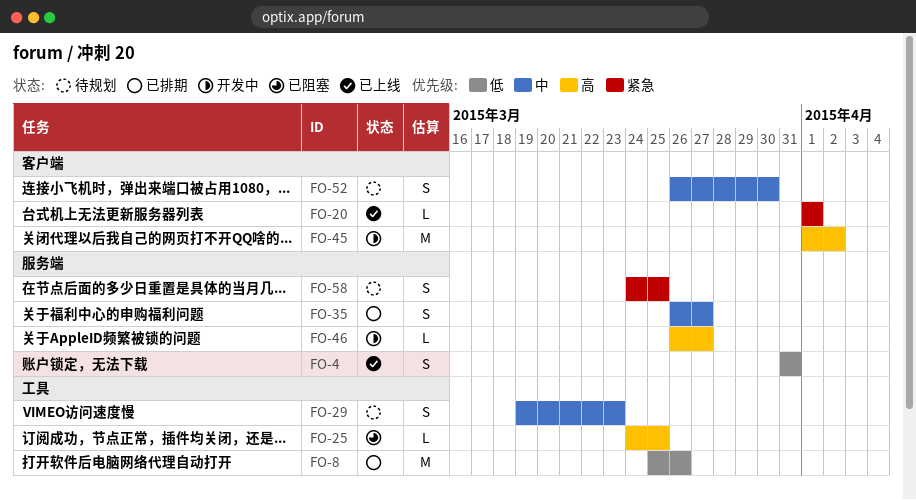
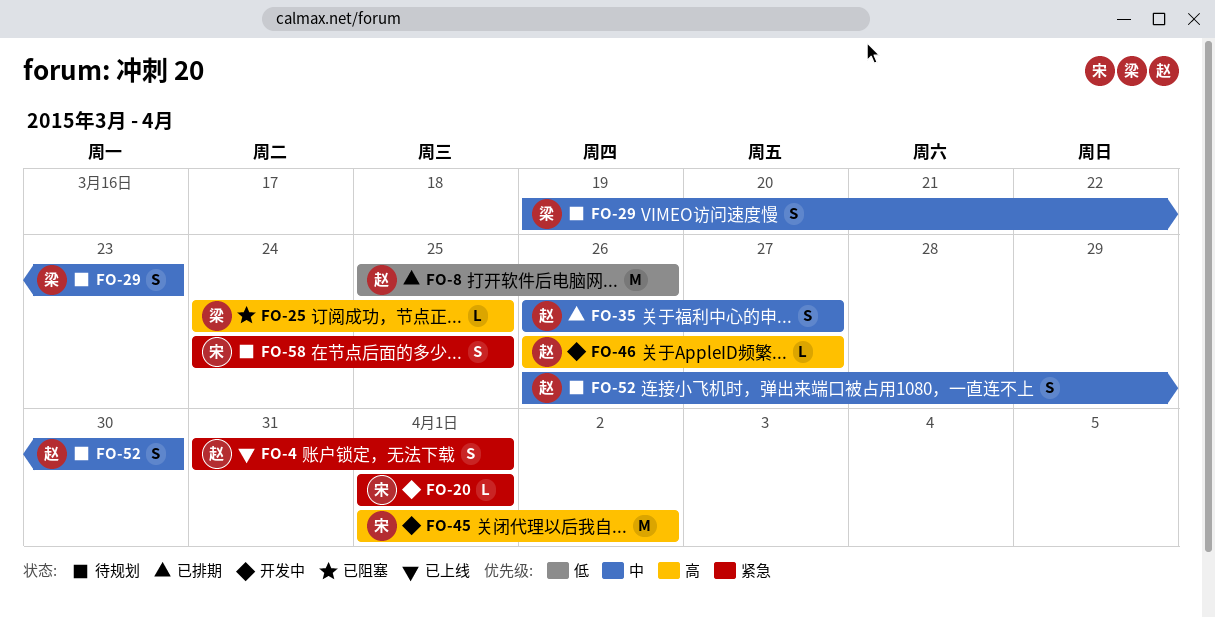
FO-4, priority: 低 -> 紧急
FO-4, due: Mar 31 -> Apr 1
FO-20, status: 已上线 -> 开发中

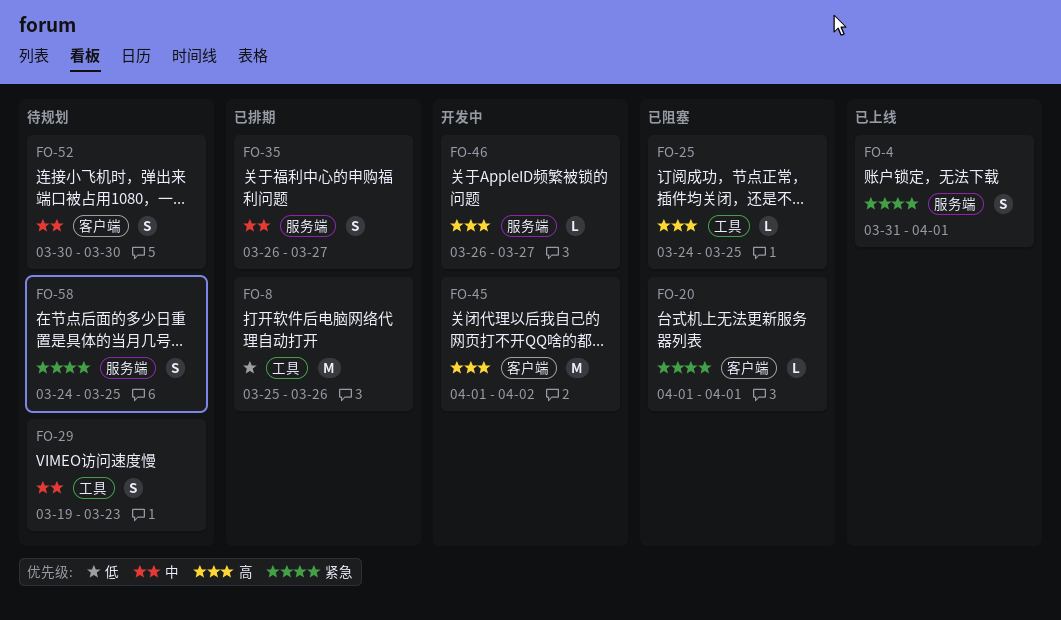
FO-20, status: 开发中 -> 已阻塞
FO-52, start: Mar 26 -> Mar 30

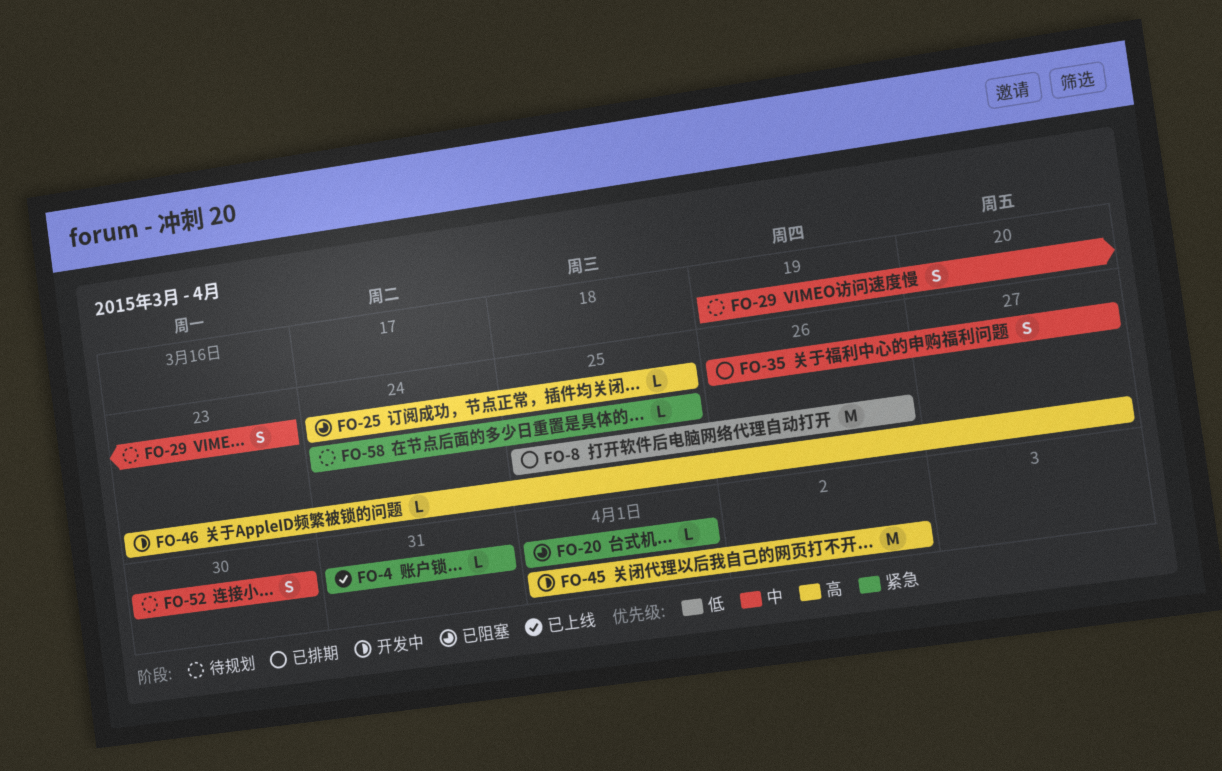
FO-4, estimate: S -> L
FO-4, due: Apr 1 -> Mar 31
FO-46, start: Mar 26 -> Mar 23
FO-58, estimate: S -> L

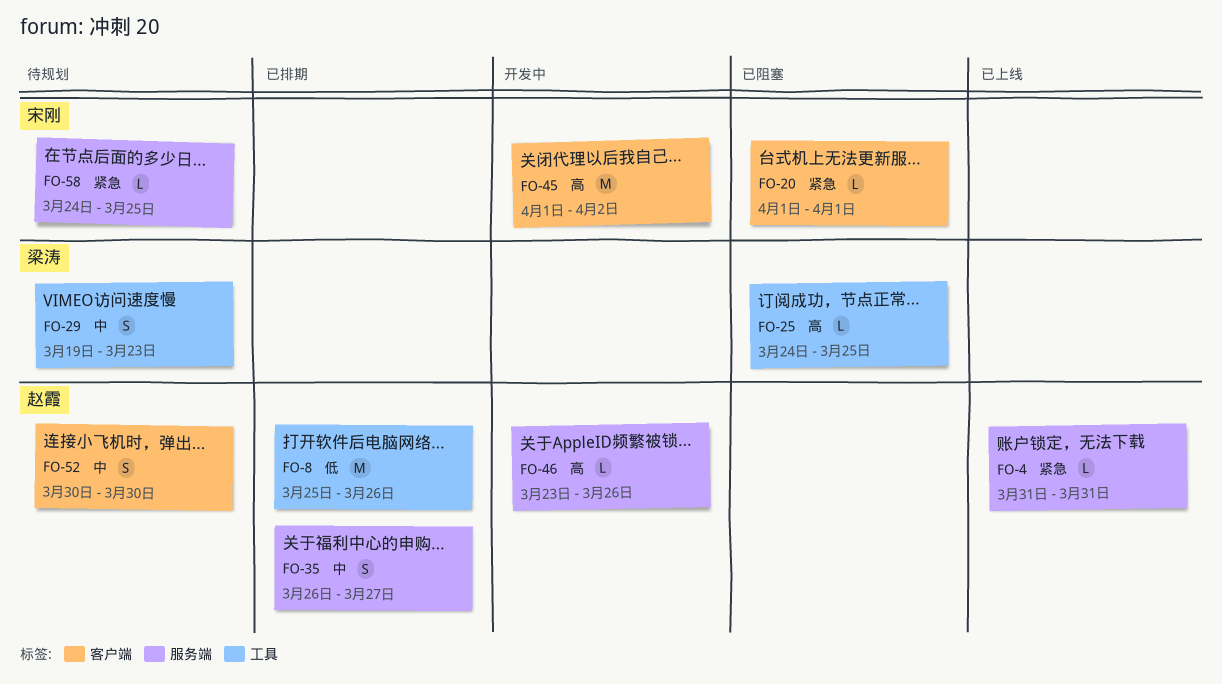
FO-46, due: Mar 27 -> Mar 26

